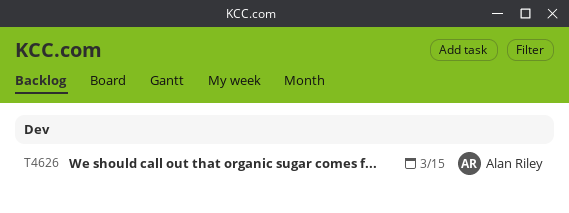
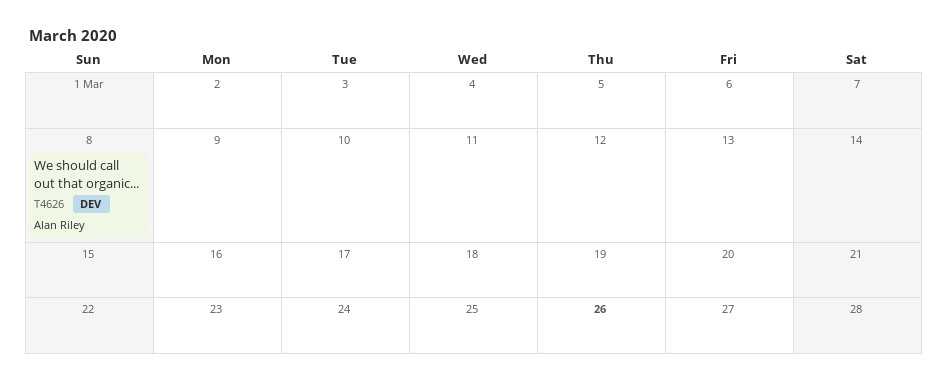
T4626, due: Mar 15 -> Mar 8

